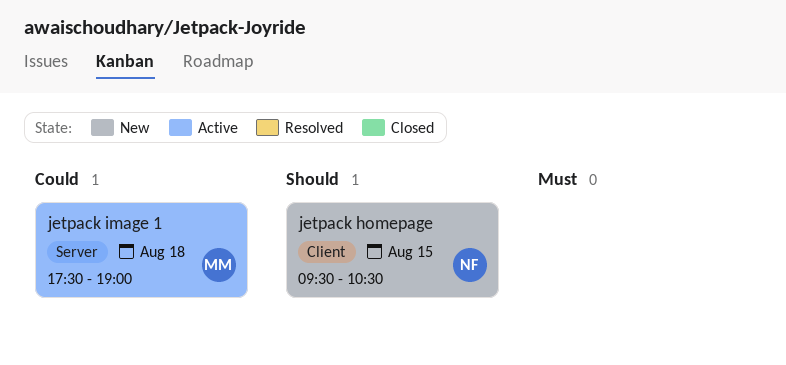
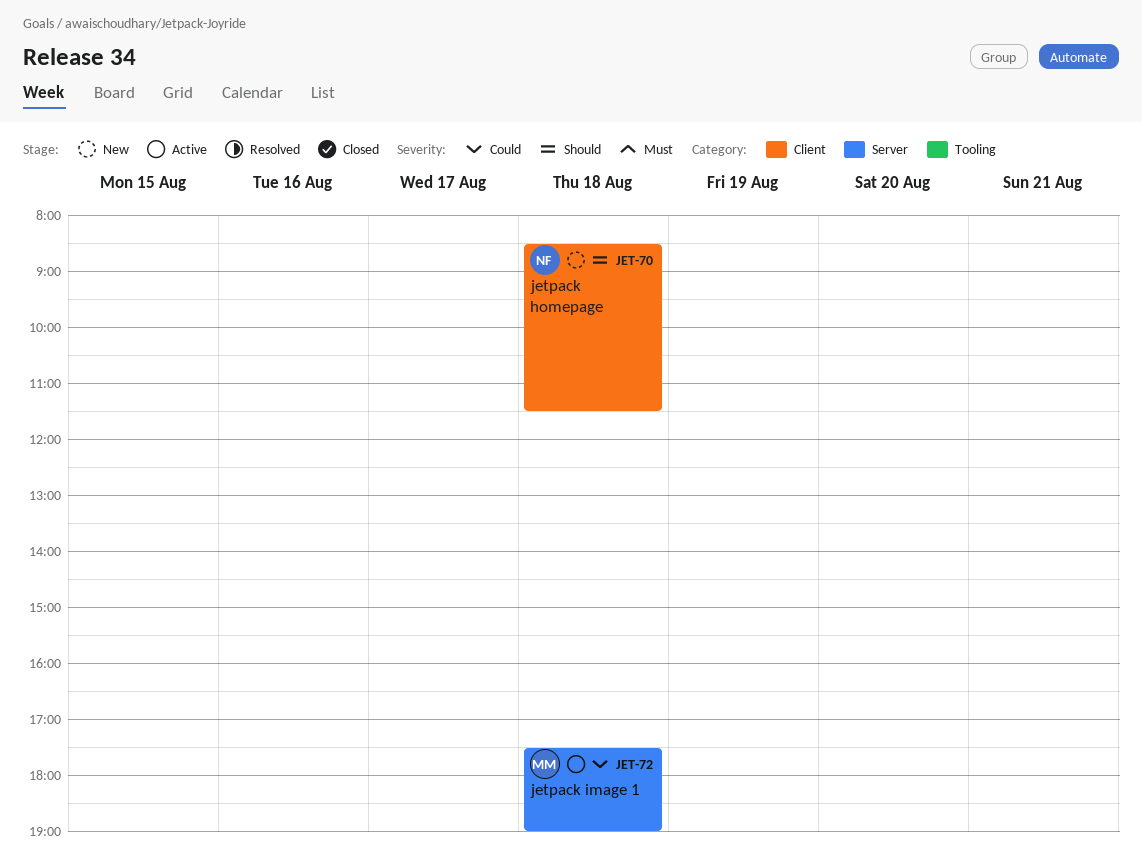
jetpack homepage, day: Aug 15 -> Aug 18
jetpack homepage, begins: 09:30 -> 08:30
jetpack homepage, ends: 10:30 -> 11:30

